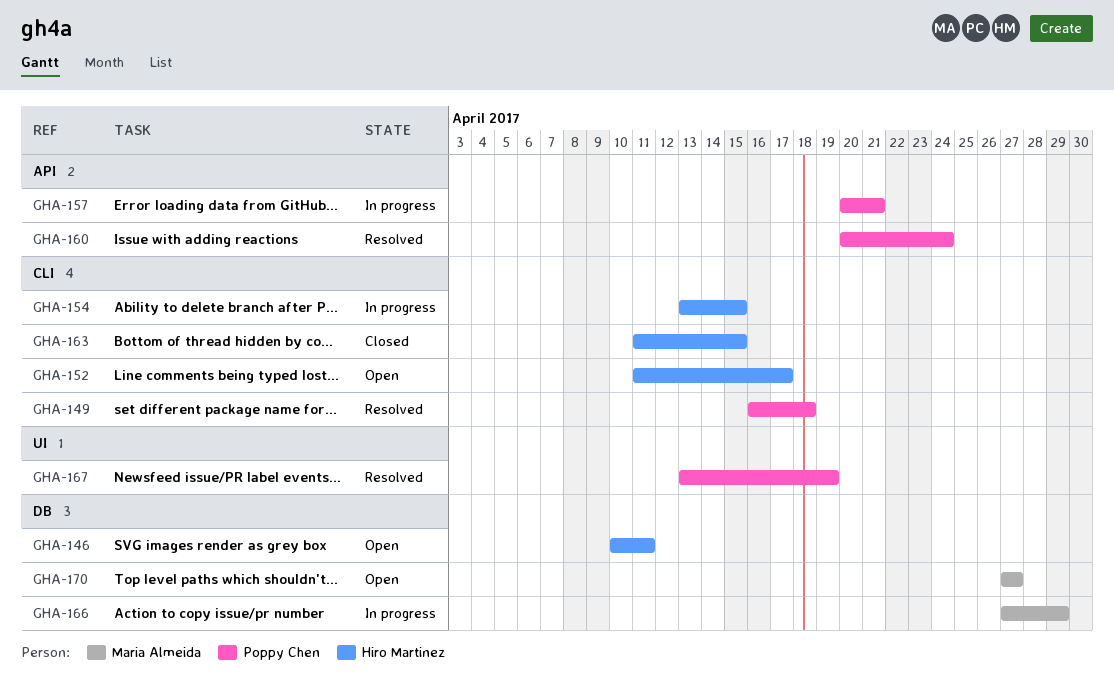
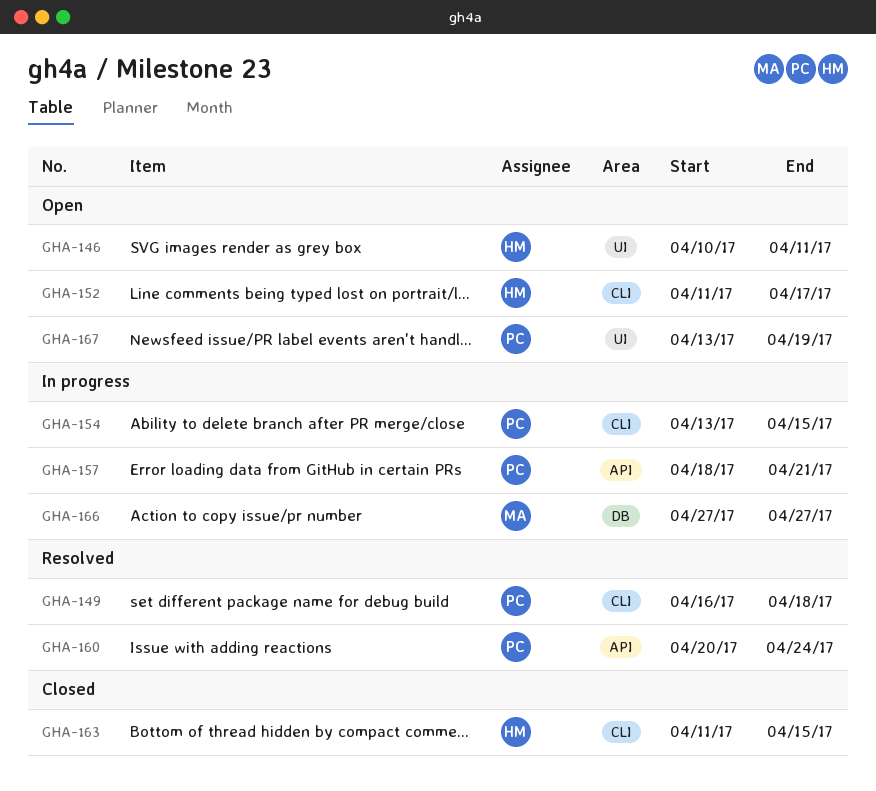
GHA-146, label: DB -> UI
GHA-154, owner: Hiro Martinez -> Poppy Chen
GHA-157, start: Apr 20 -> Apr 18
GHA-166, due: Apr 29 -> Apr 27
GHA-167, status: Resolved -> Open
GHA-170: present -> none

